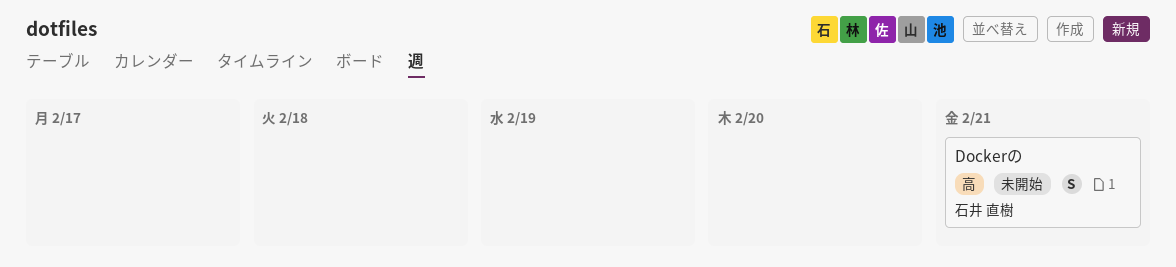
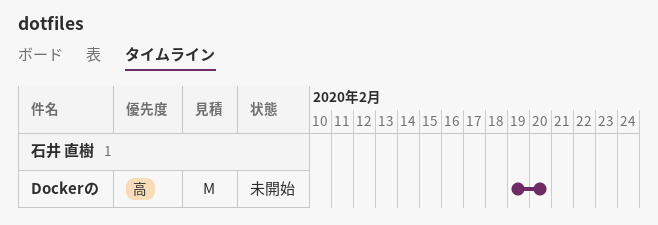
Dockerの, estimate: S -> M
Dockerの, due: Feb 21 -> Feb 20

